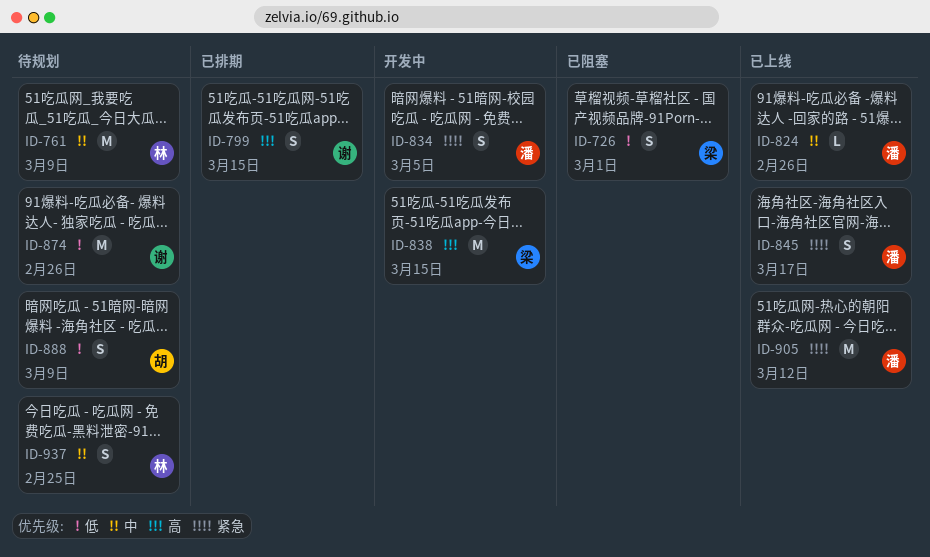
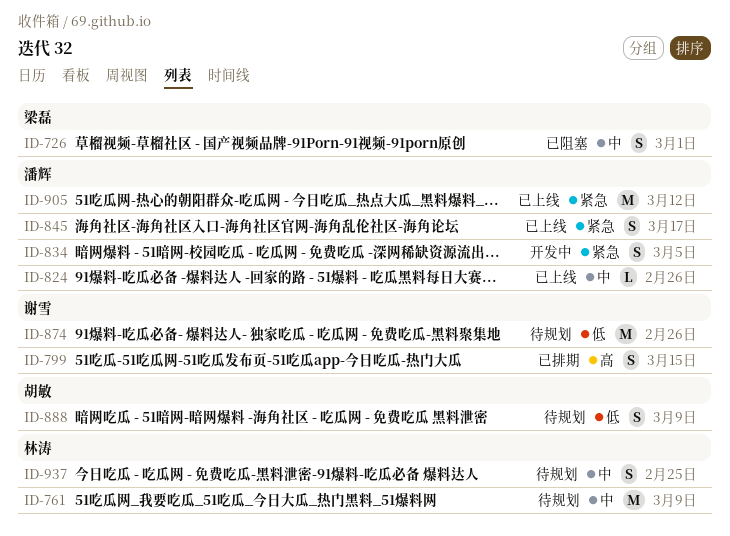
ID-726, priority: 低 -> 中
ID-838: present -> none

